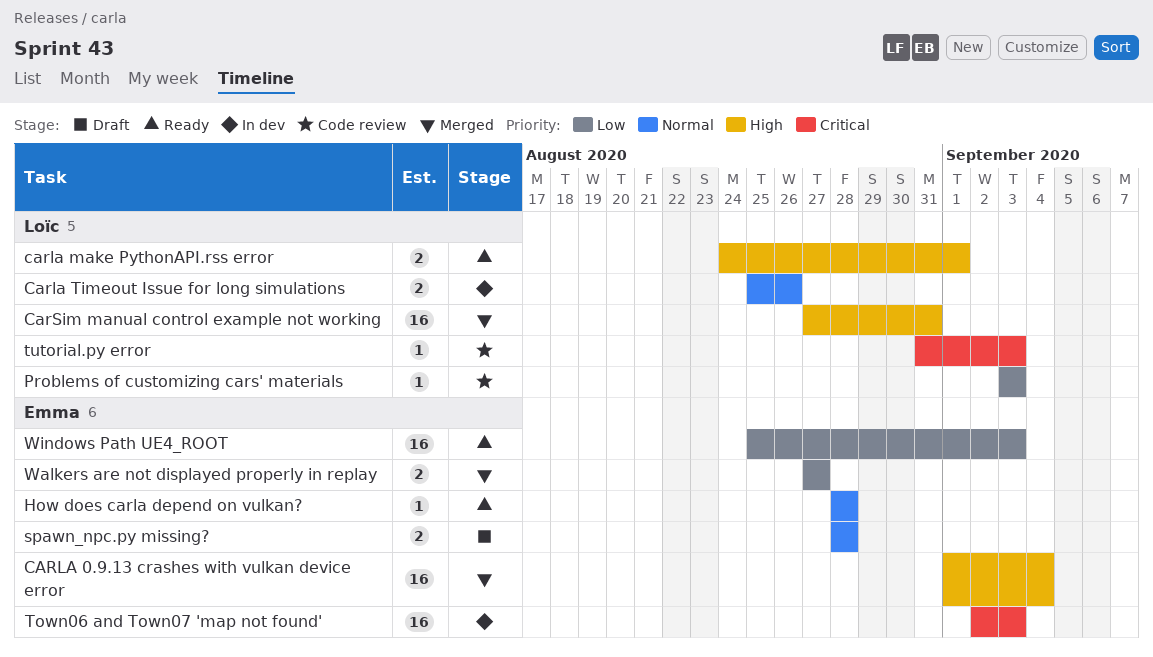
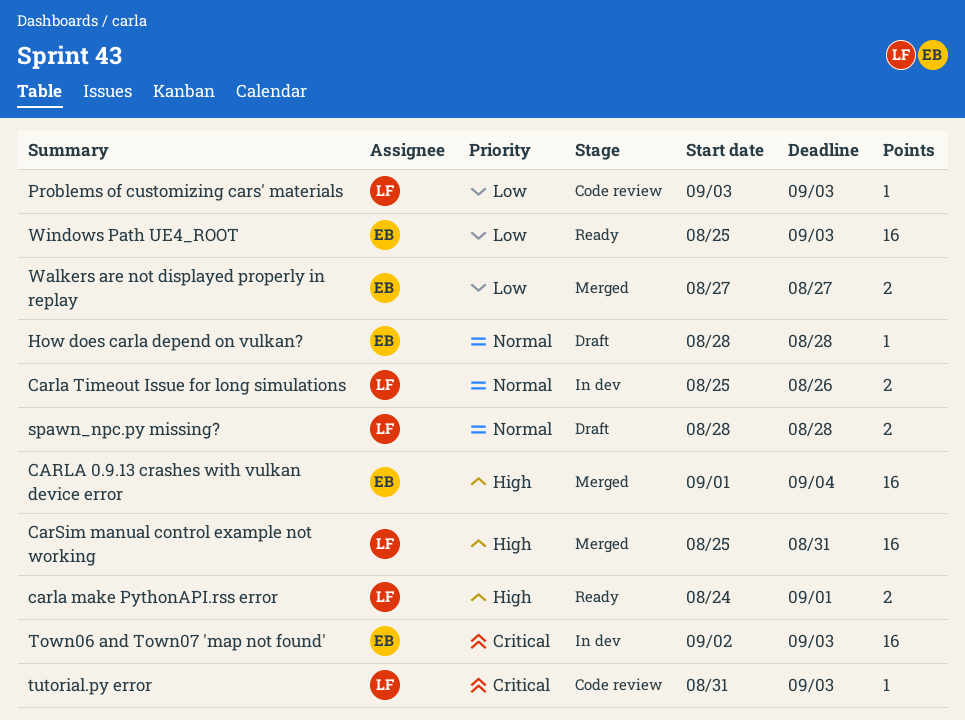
CarSim manual control example not working, start: Aug 27 -> Aug 25
How does carla depend on vulkan?, status: Ready -> Draft
spawn_npc.py missing?, owner: Emma -> Loïc

